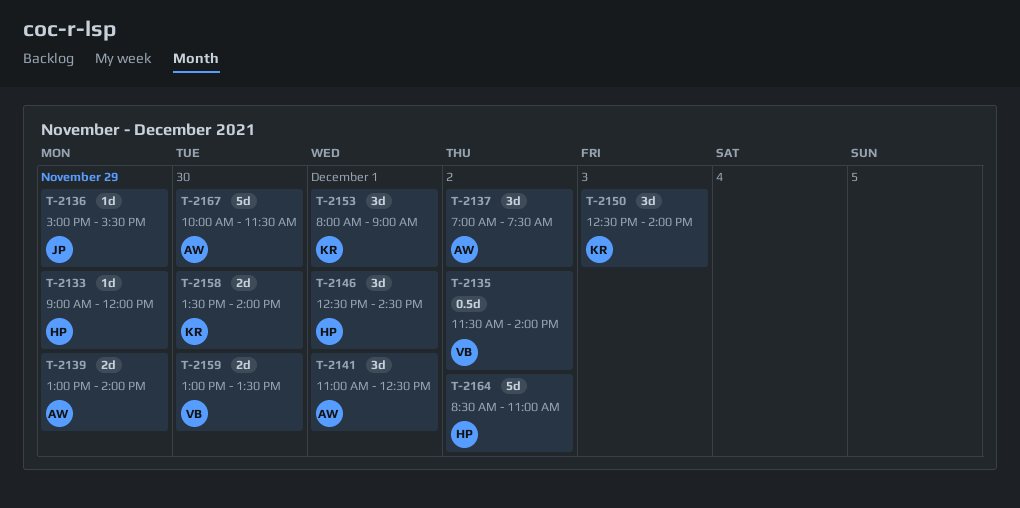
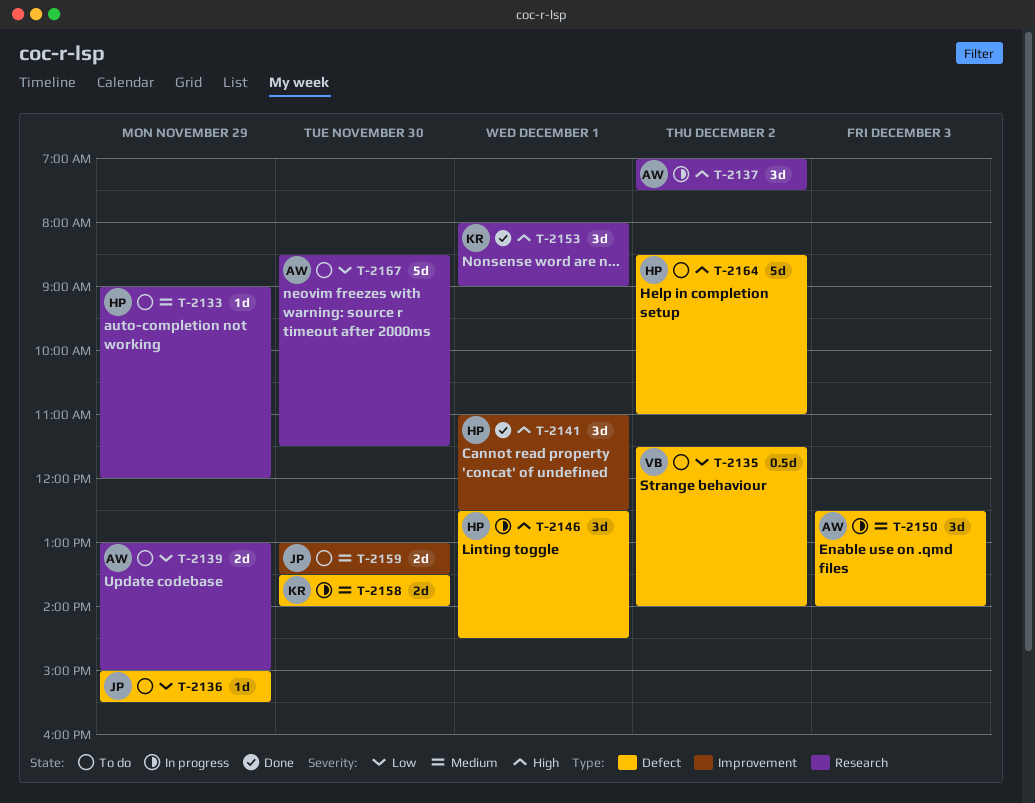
T-2139, ends: 14:00 -> 15:00
T-2141, owner: AW -> HP
T-2150, owner: KR -> AW
T-2159, owner: VB -> JP
T-2167, begins: 10:00 -> 08:30

